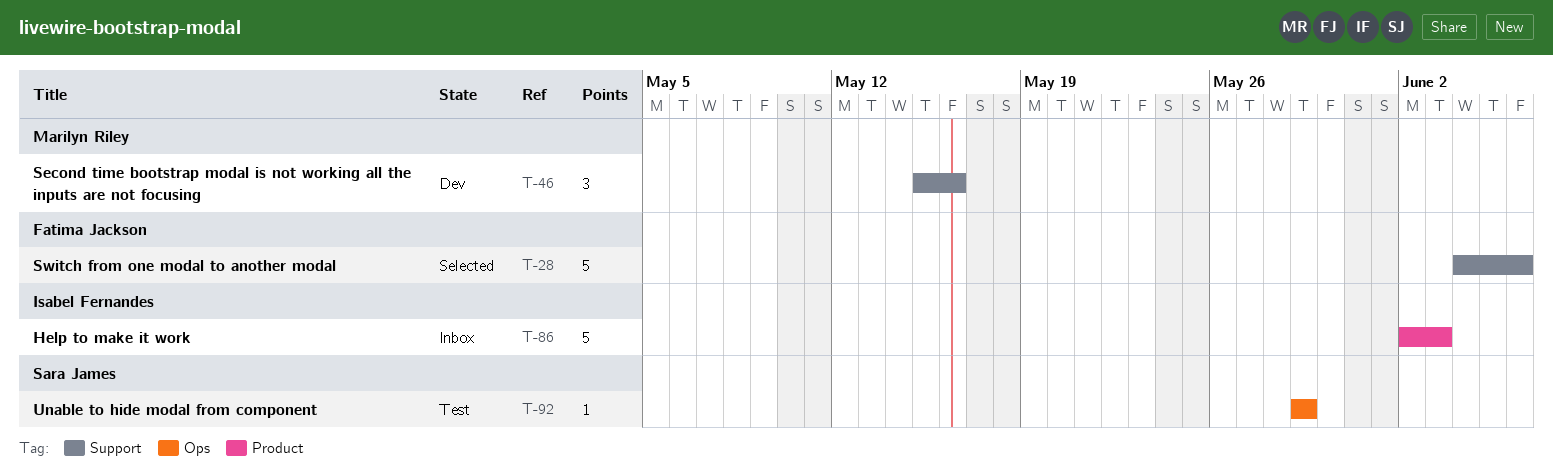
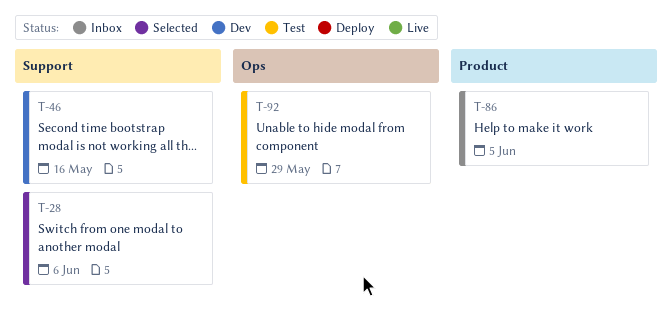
T-86, due: Jun 3 -> Jun 5

